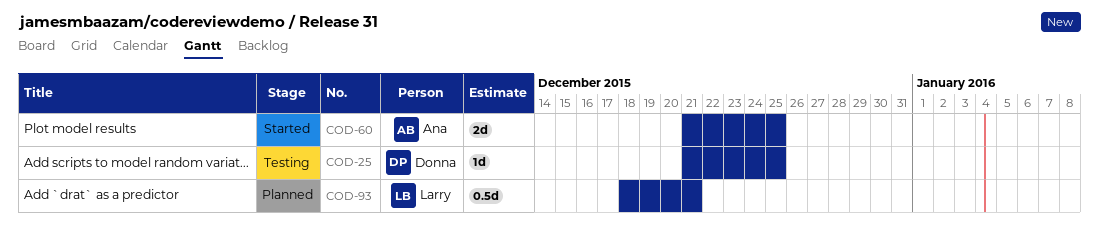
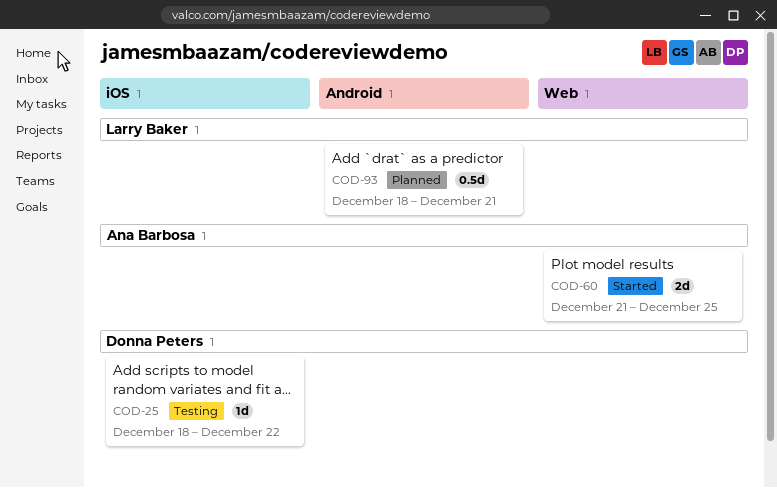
COD-25, start: Dec 21 -> Dec 18
COD-25, due: Dec 25 -> Dec 22

